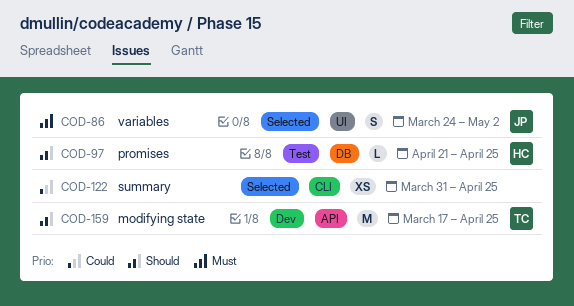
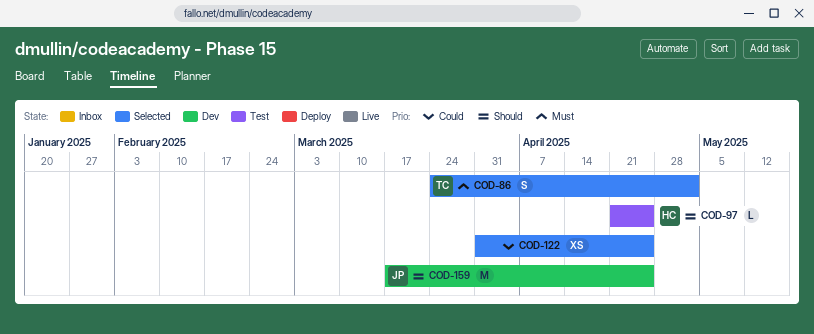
COD-86, owner: JP -> TC
COD-159, owner: TC -> JP

